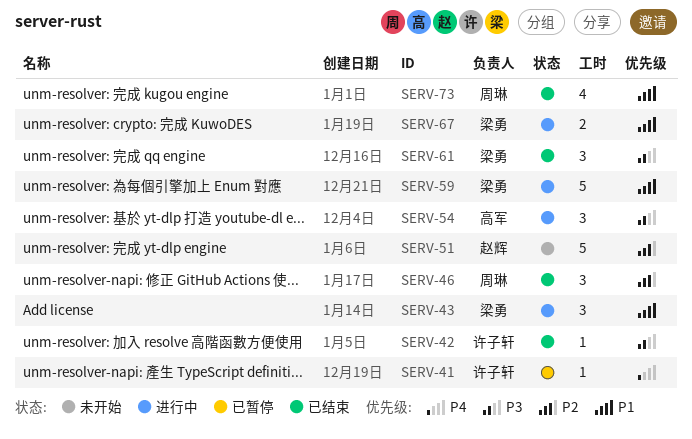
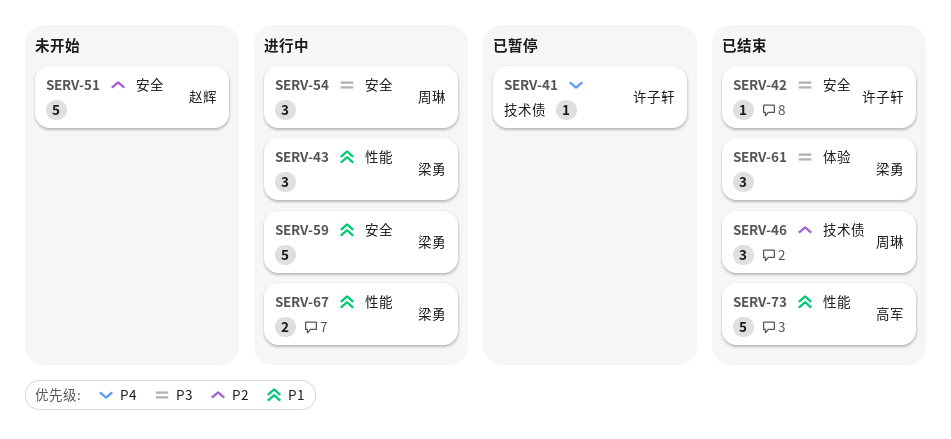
SERV-54, owner: 高军 -> 周琳
SERV-73, owner: 周琳 -> 高军
SERV-73, estimate: 4 -> 5

